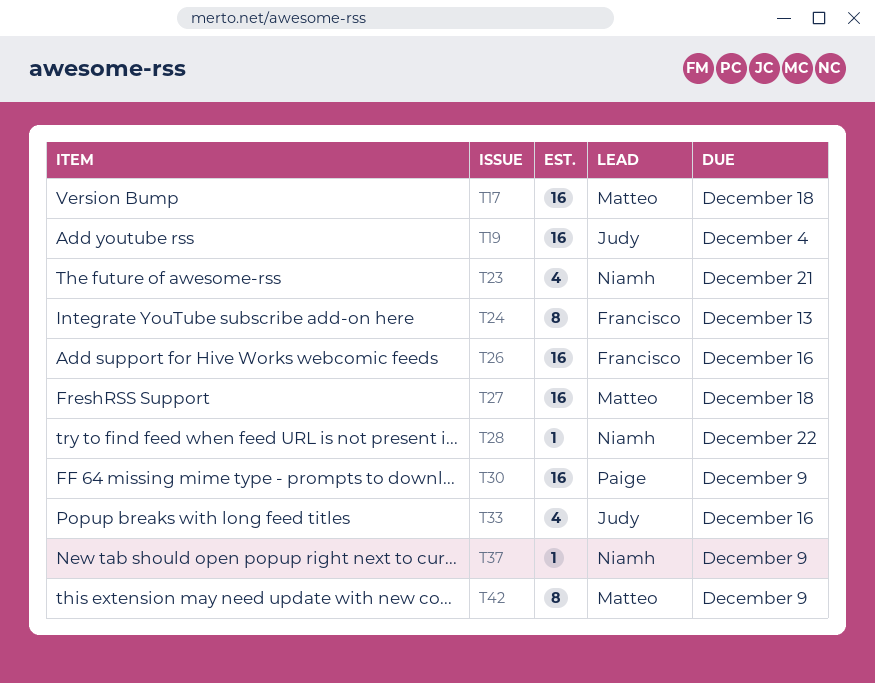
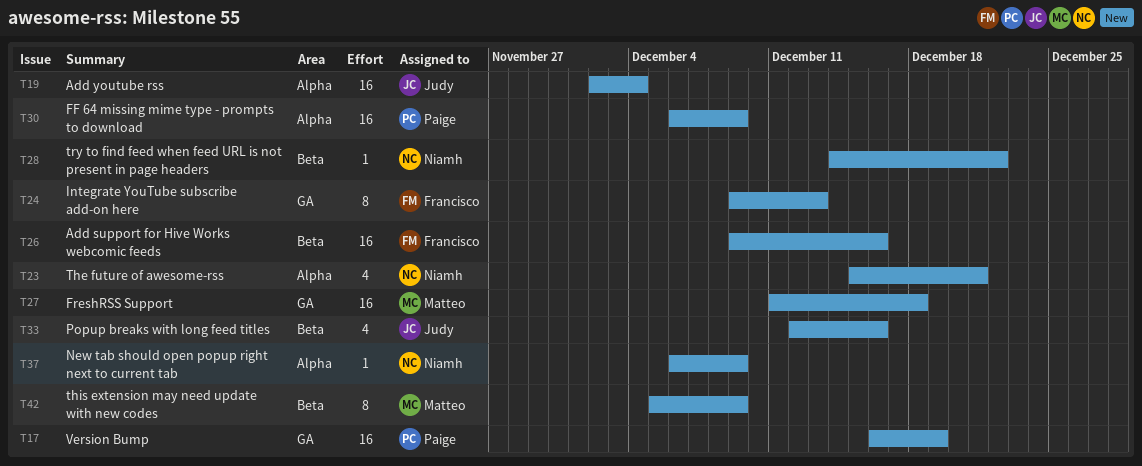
T17, owner: Matteo -> Paige
T17, due: Dec 18 -> Dec 19

